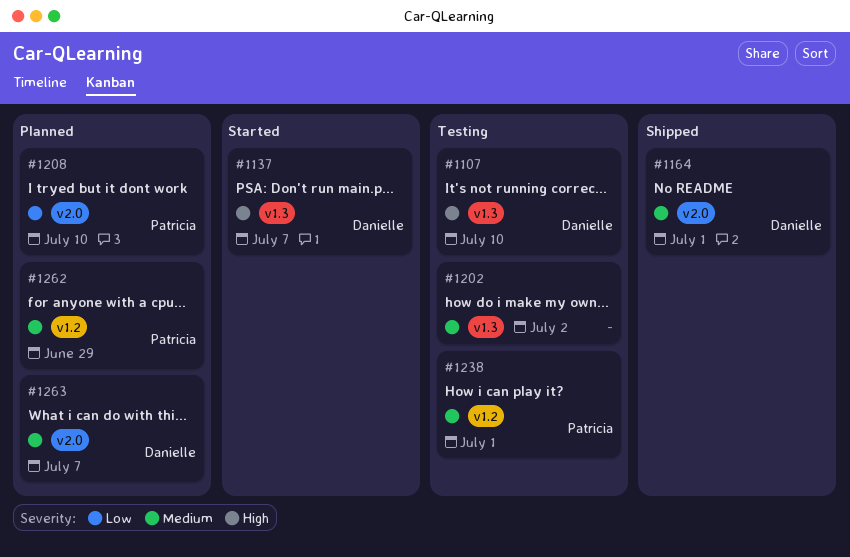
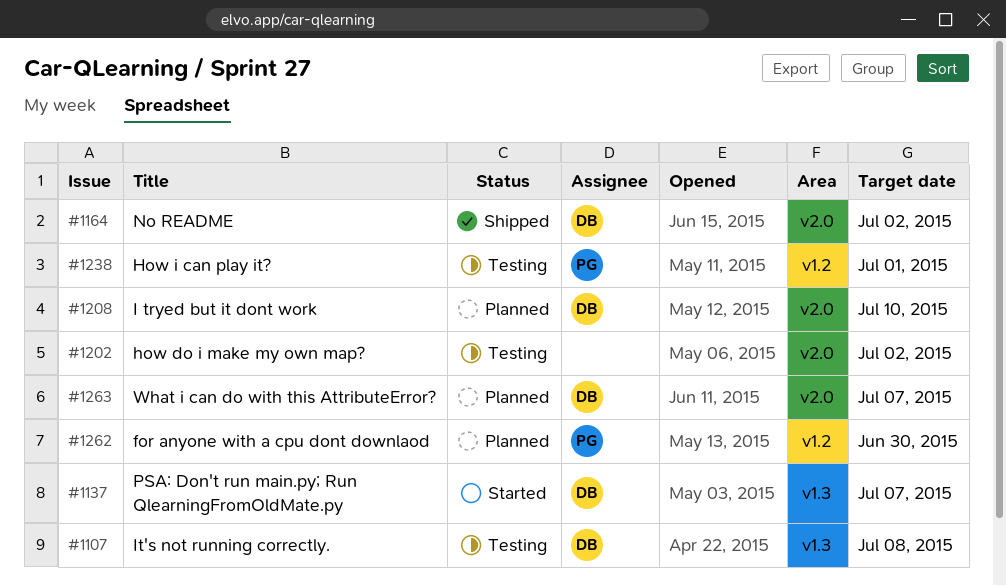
#1107, due: Jul 10 -> Jul 8
#1164, due: Jul 1 -> Jul 2
#1202, label: v1.3 -> v2.0
#1208, owner: Patricia -> Danielle
#1262, due: Jun 29 -> Jun 30

